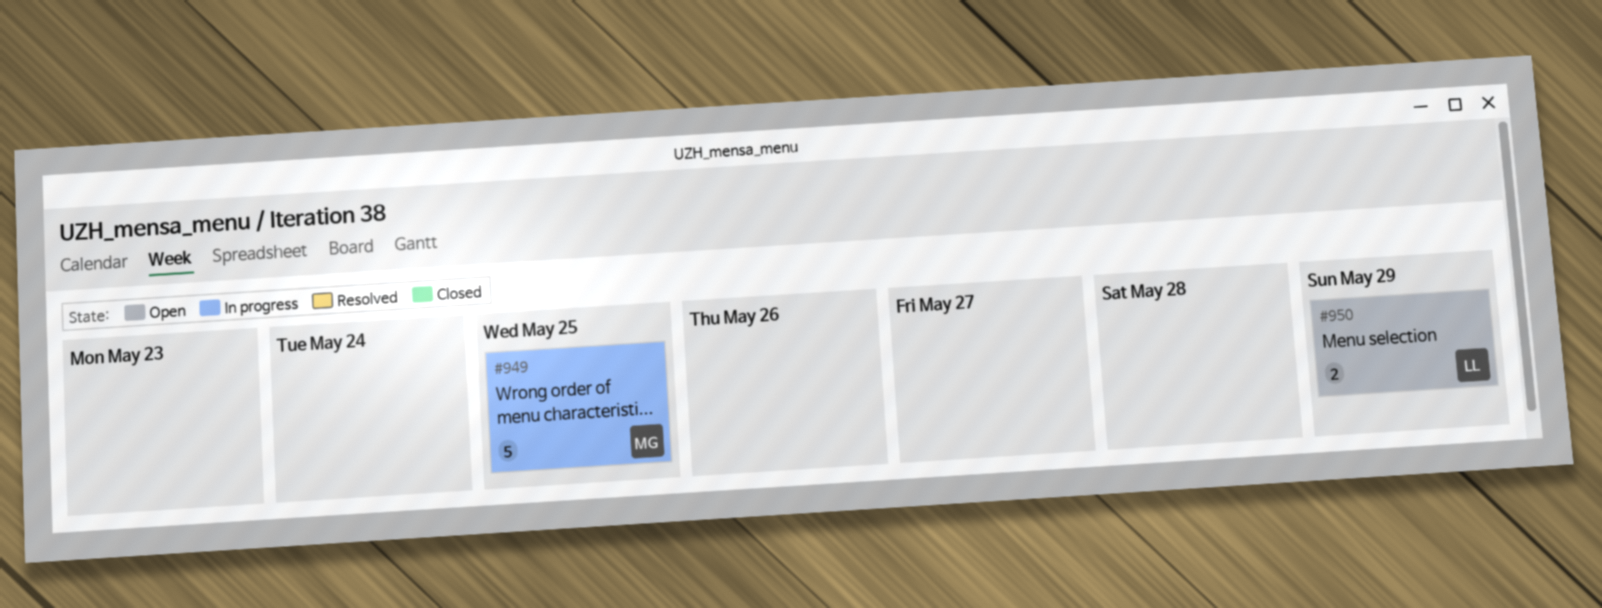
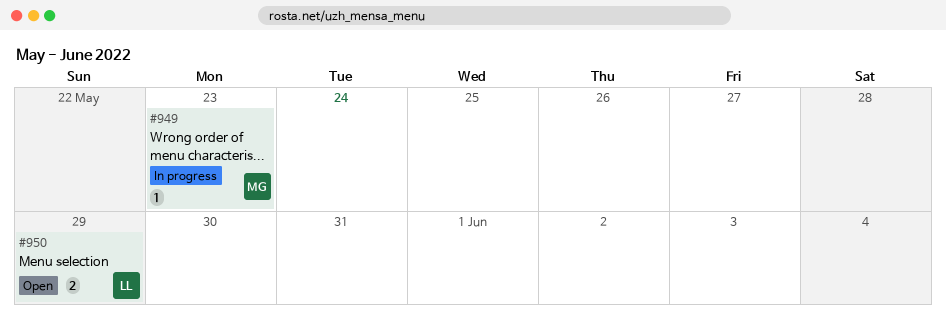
#949, estimate: 5 -> 1
#949, due: May 25 -> May 23

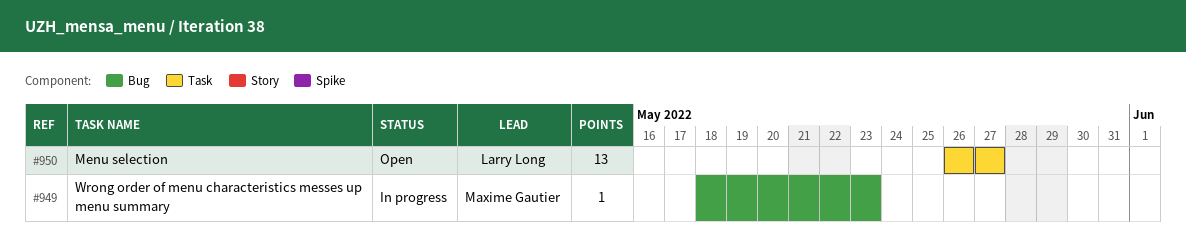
#950, estimate: 2 -> 13
#950, due: May 29 -> May 27

